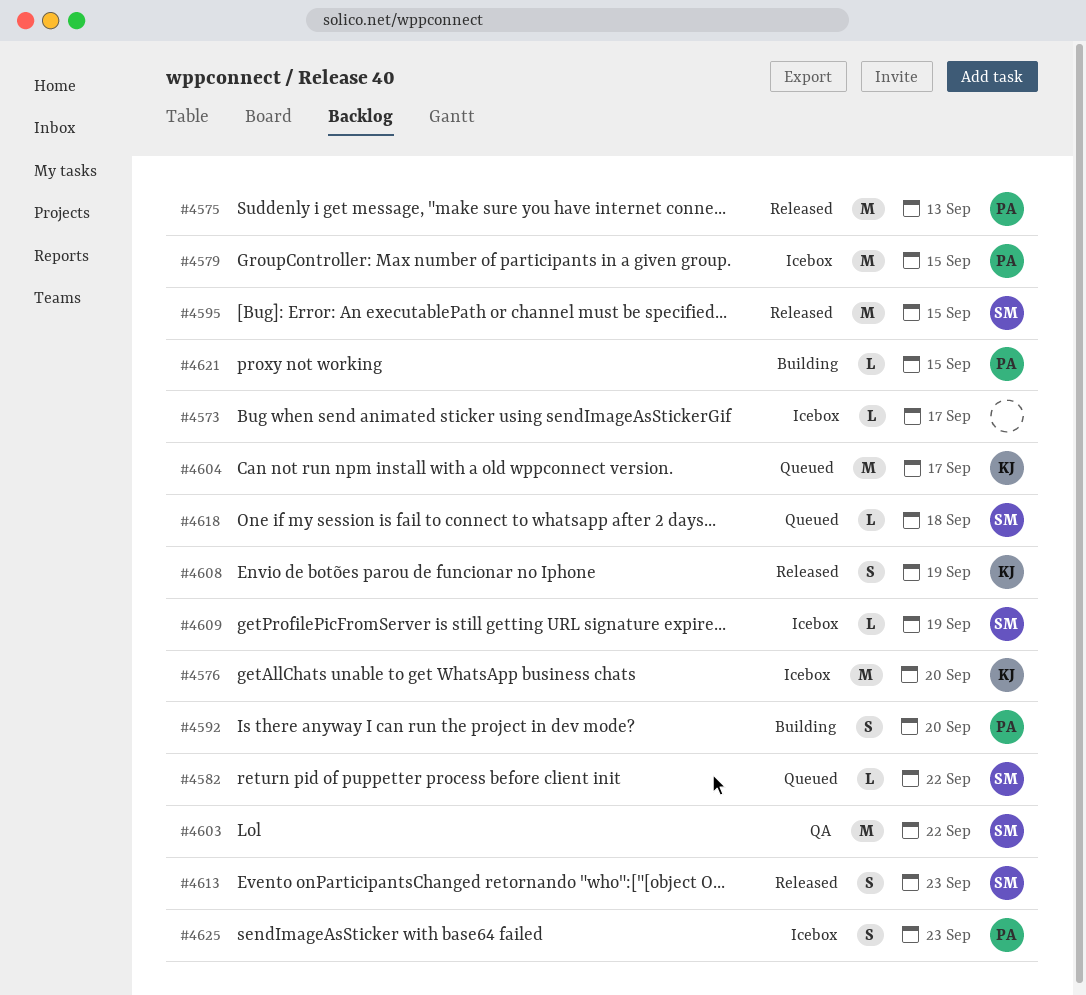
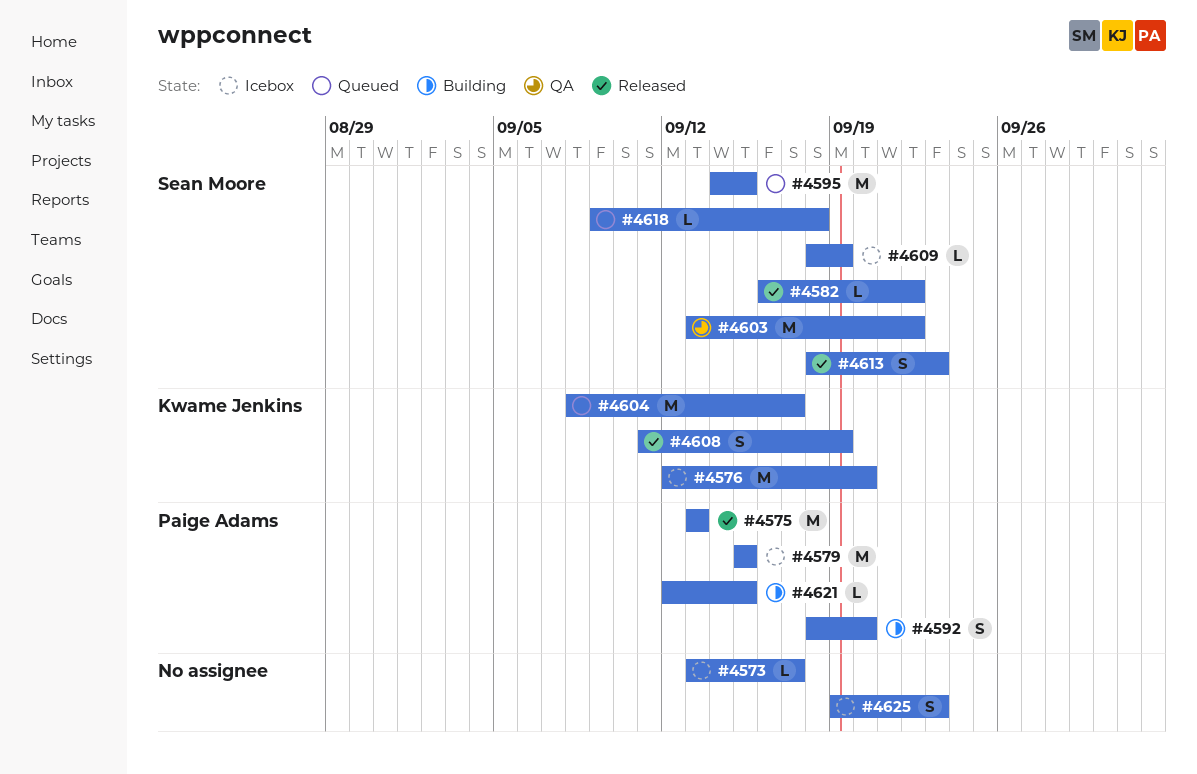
#4582, status: Queued -> Released
#4595, status: Released -> Queued
#4625, owner: Paige Adams -> none

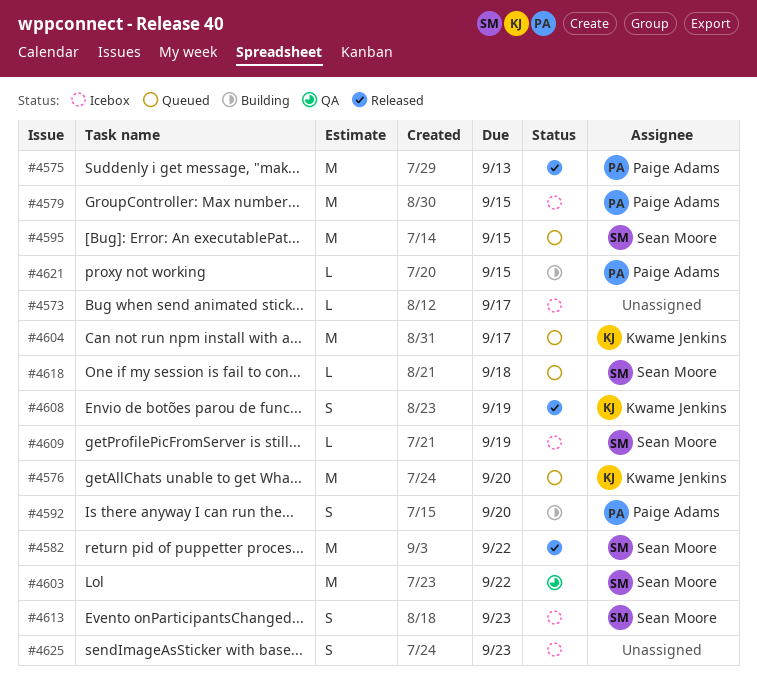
#4576, status: Icebox -> Queued
#4582, estimate: L -> M
#4613, status: Released -> Icebox

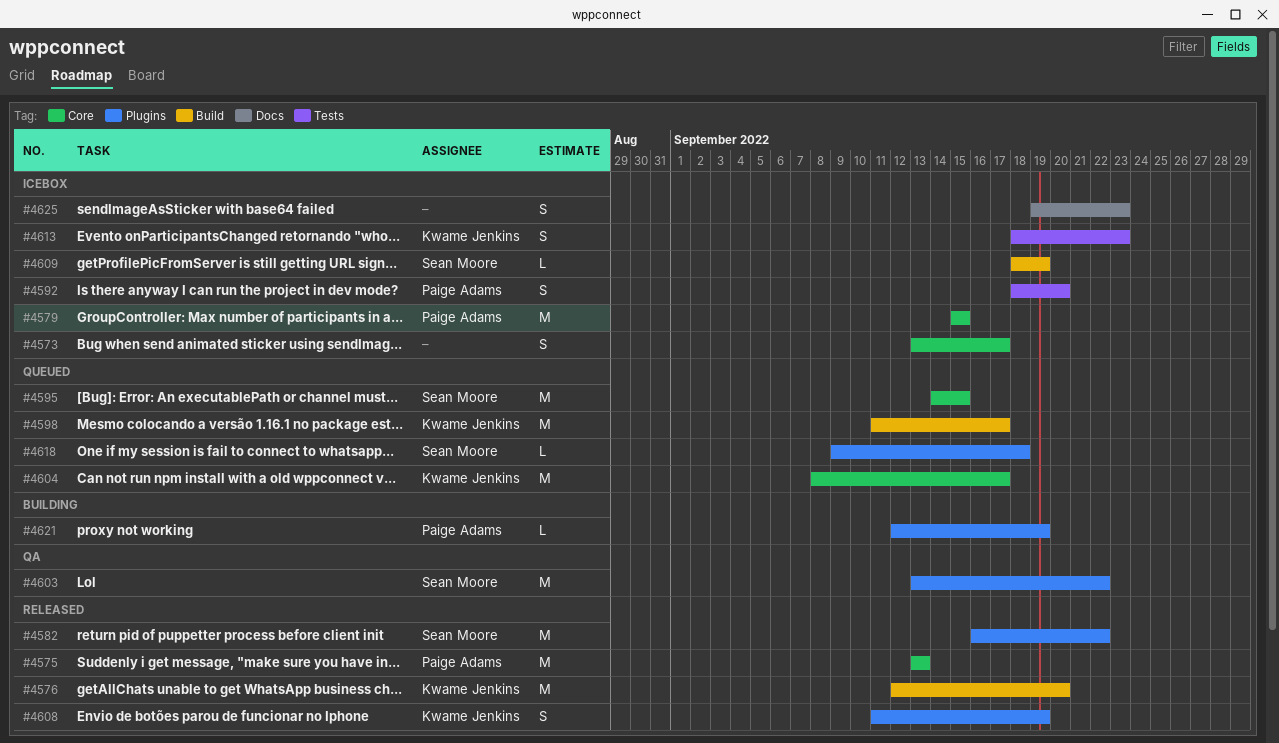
#4573, estimate: L -> S
#4576, status: Queued -> Released
#4592, status: Building -> Icebox
#4598: none -> present
#4613, owner: Sean Moore -> Kwame Jenkins
#4621, due: Sep 15 -> Sep 19

